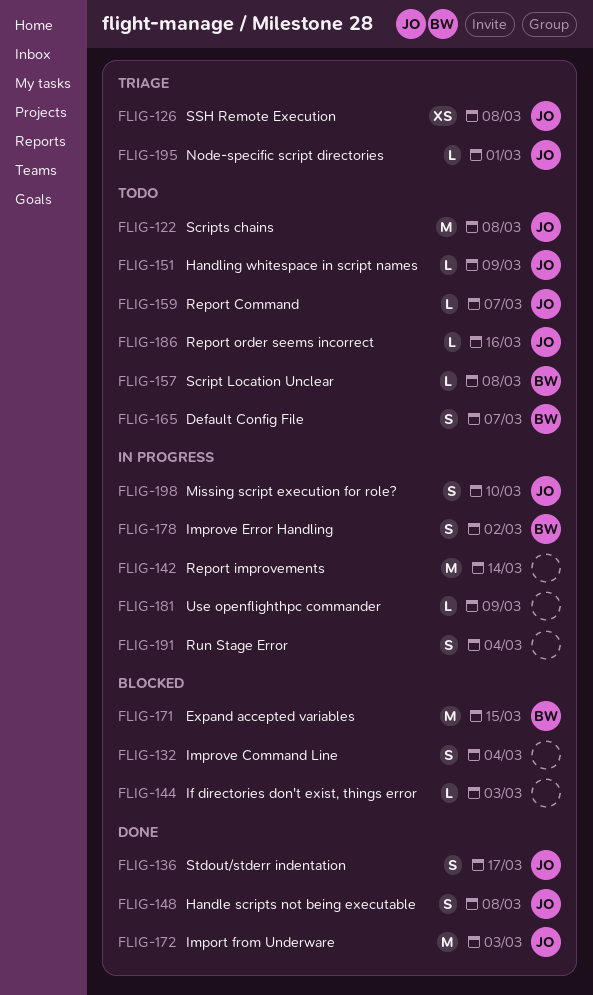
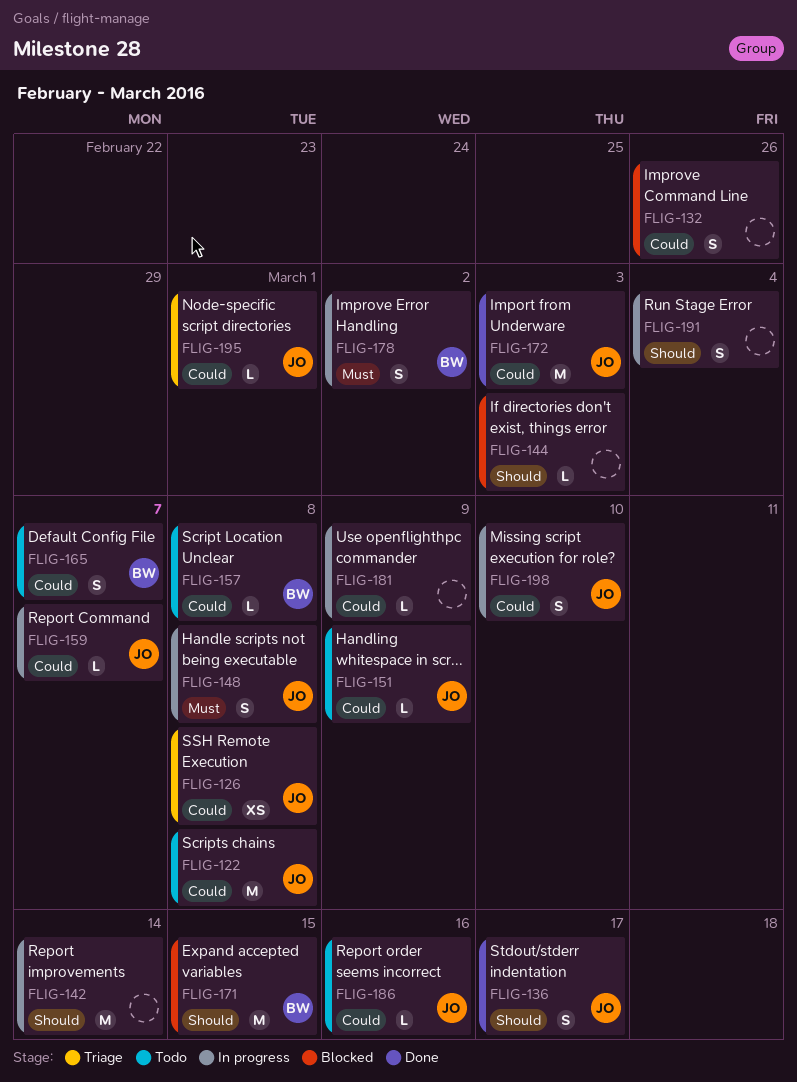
FLIG-132, due: Mar 4 -> Feb 26
FLIG-148, status: Done -> In progress
FLIG-159, status: Todo -> In progress

